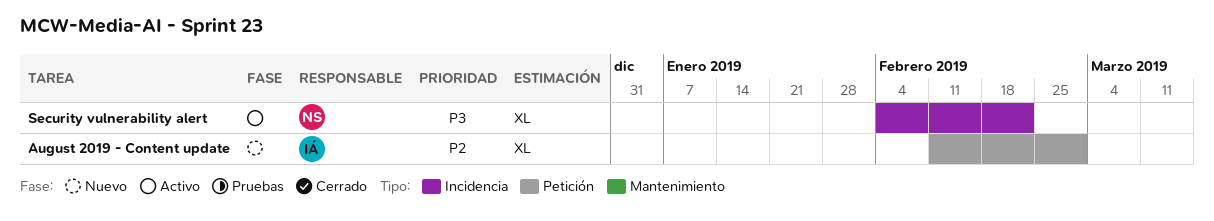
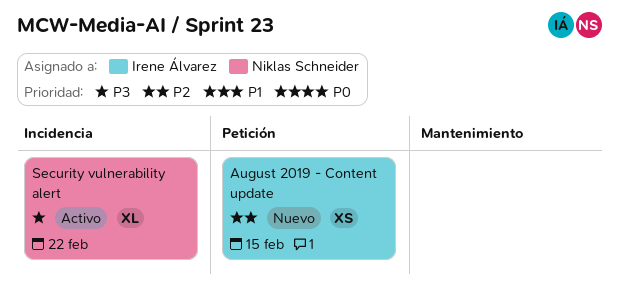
August 2019 - Content update, estimate: XL -> XS
August 2019 - Content update, due: Mar 1 -> Feb 15

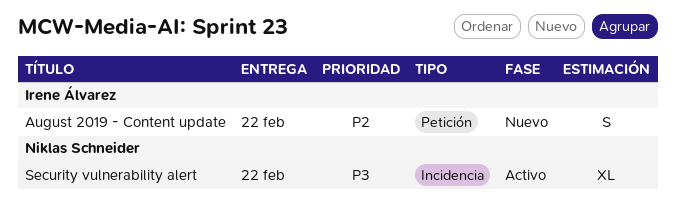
August 2019 - Content update, estimate: XS -> S
August 2019 - Content update, due: Feb 15 -> Feb 22

